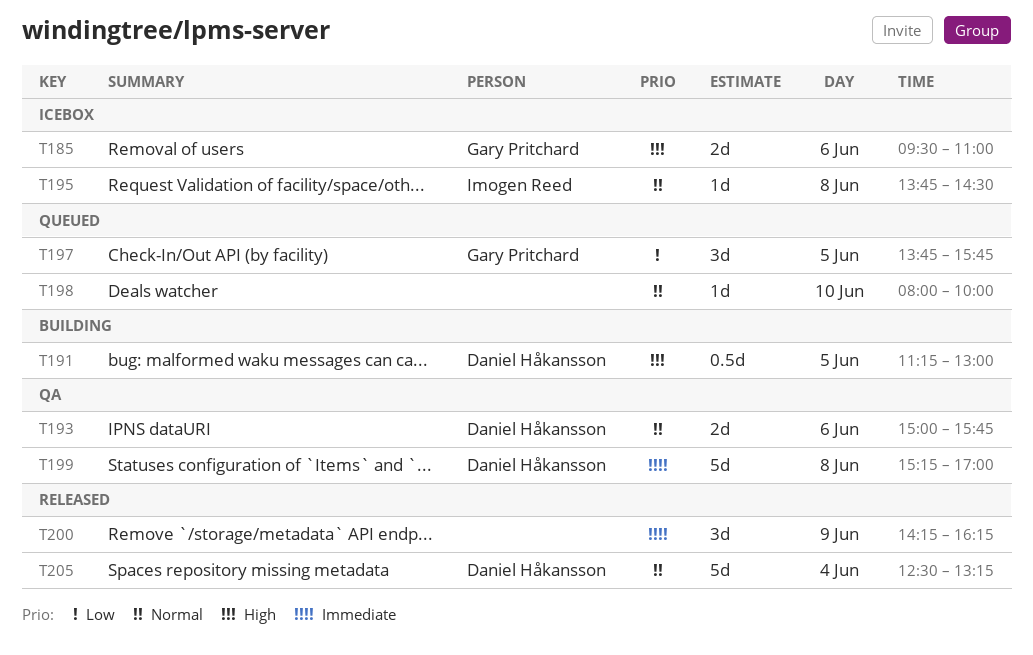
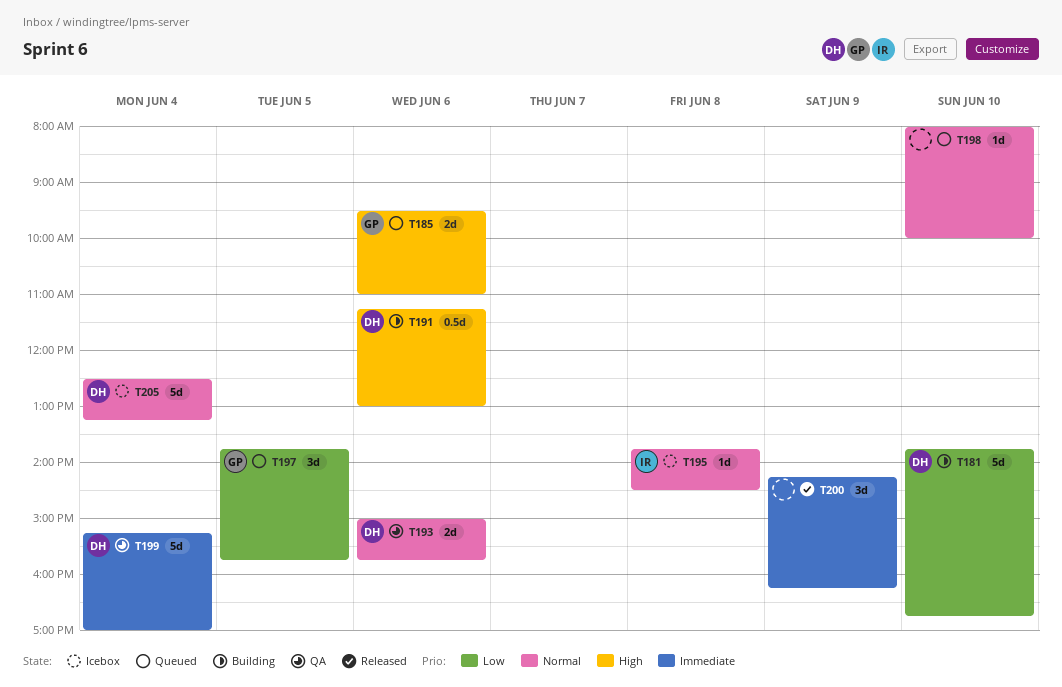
T181: none -> present
T185, status: Icebox -> Queued
T191, day: Jun 5 -> Jun 6
T199, day: Jun 8 -> Jun 4
T205, status: Released -> Icebox

